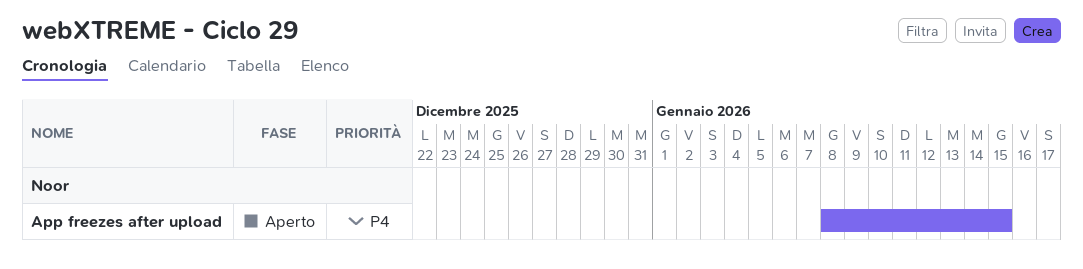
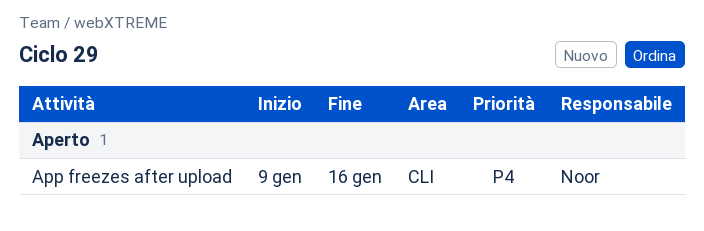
App freezes after upload, start: Jan 8 -> Jan 9
App freezes after upload, due: Jan 15 -> Jan 16

